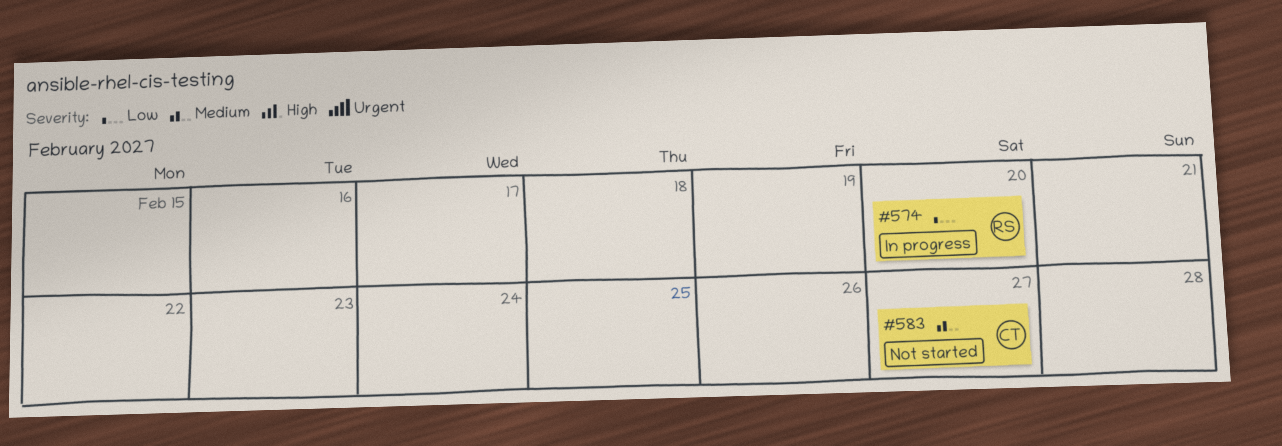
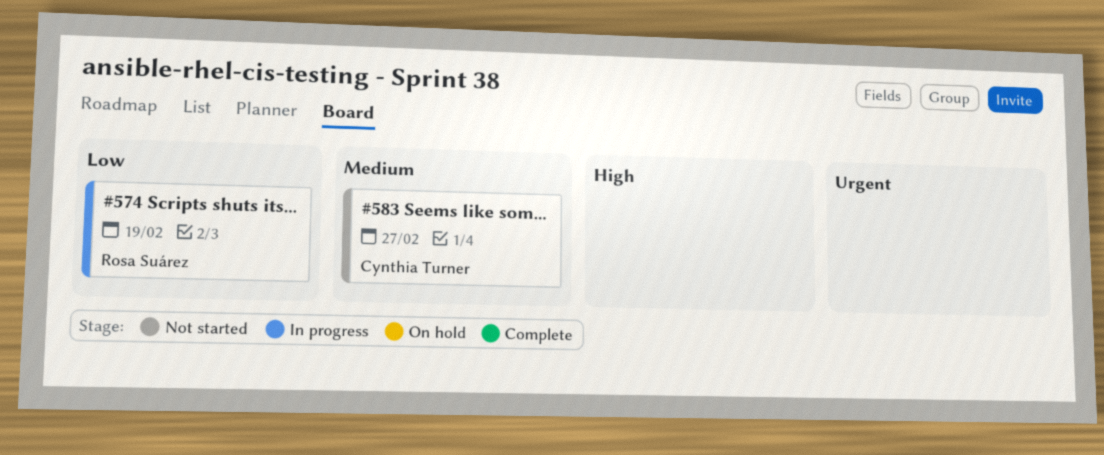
#574, due: Feb 20 -> Feb 19

